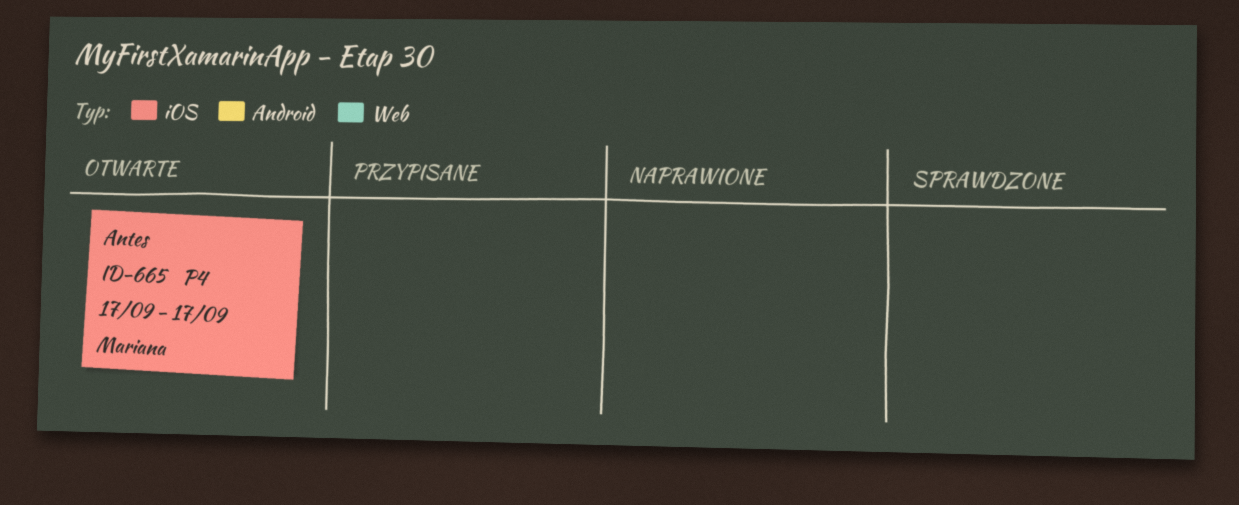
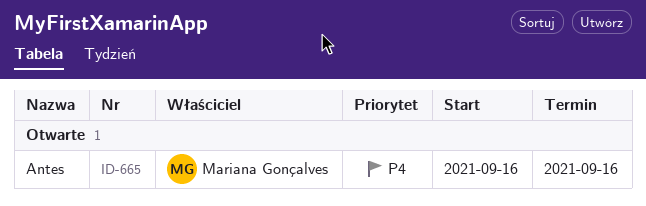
ID-665, start: Sep 17 -> Sep 16
ID-665, due: Sep 17 -> Sep 16

